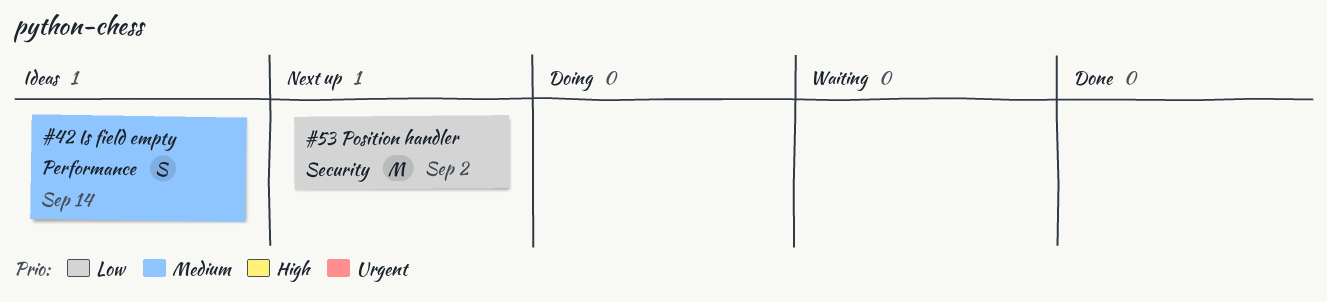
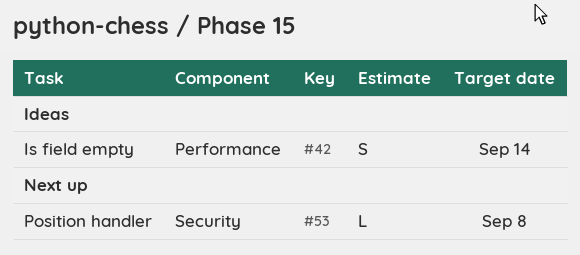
#53, estimate: M -> L
#53, due: Sep 2 -> Sep 8

